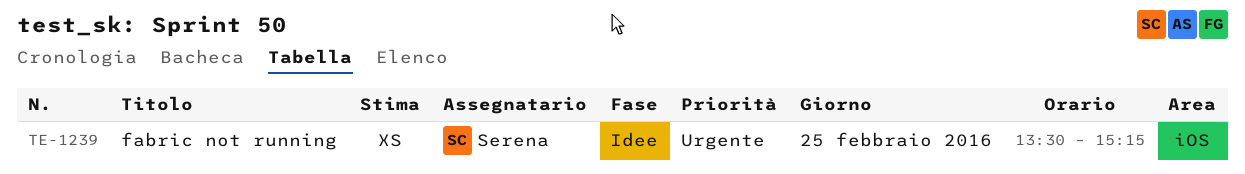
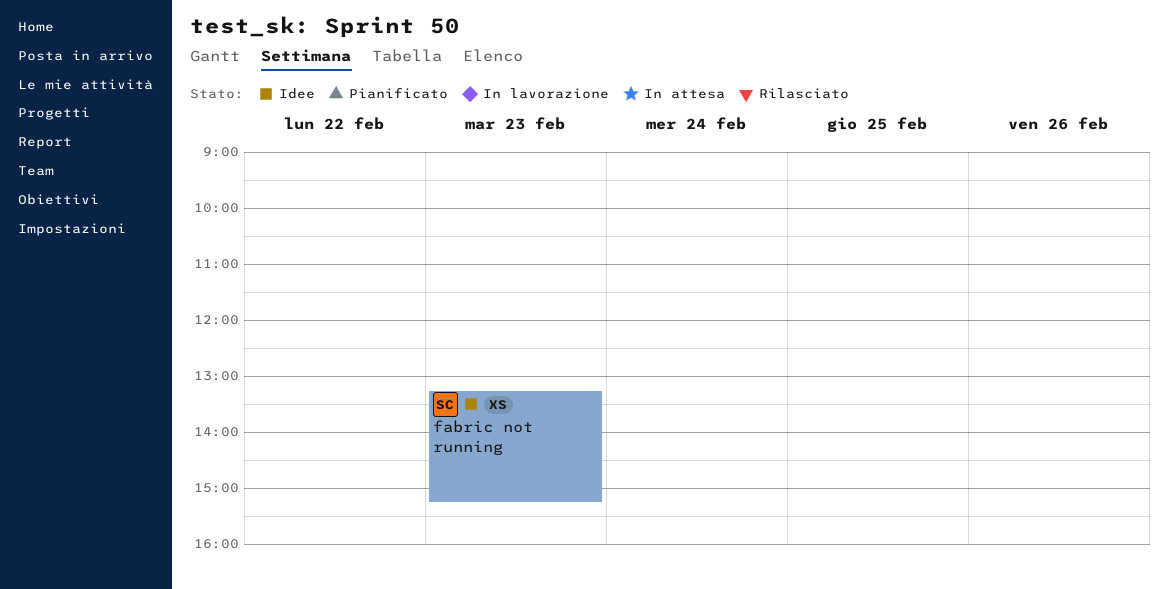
fabric not running, day: Feb 25 -> Feb 23
fabric not running, begins: 13:30 -> 13:15

